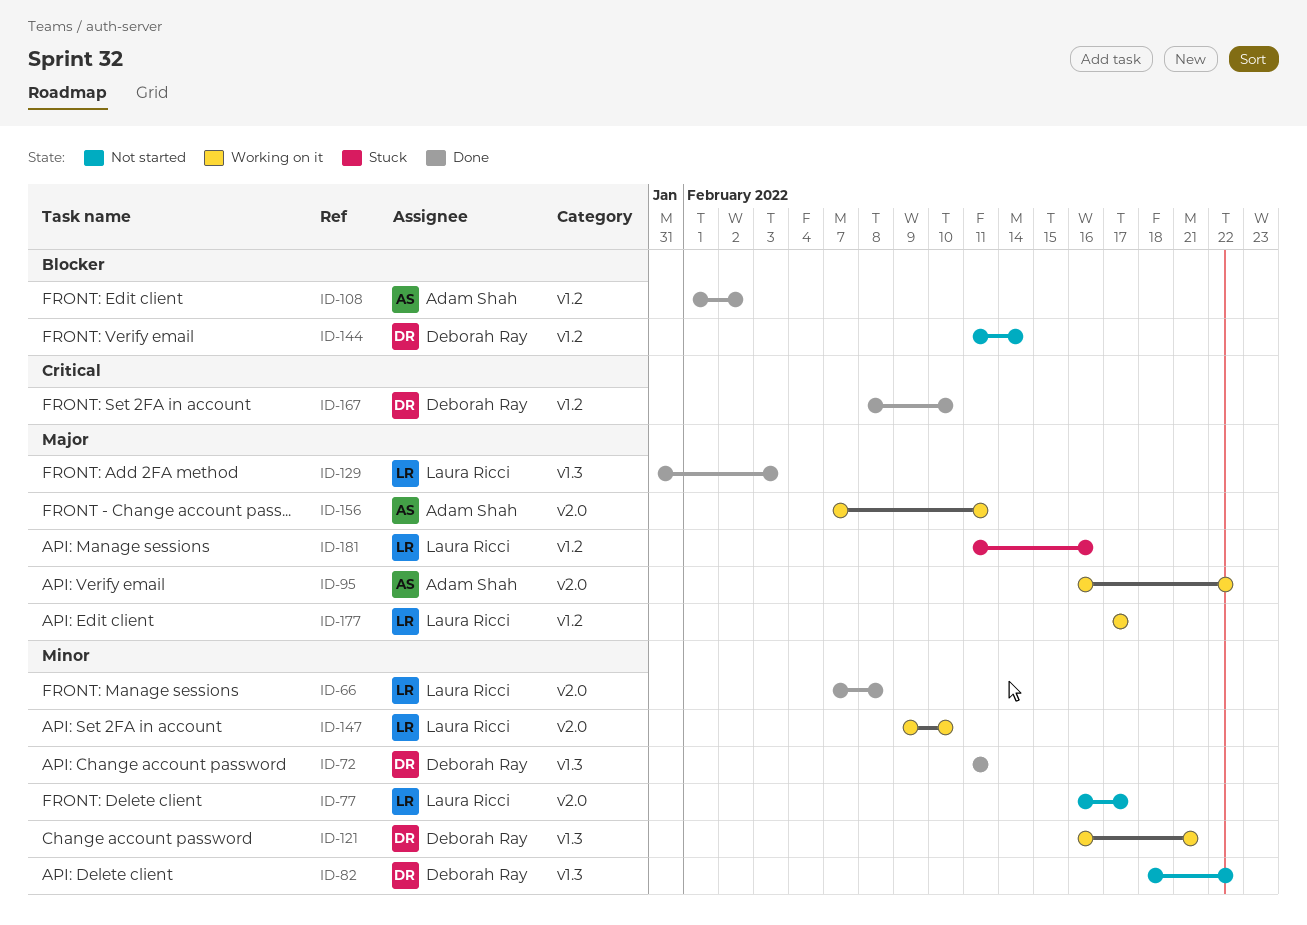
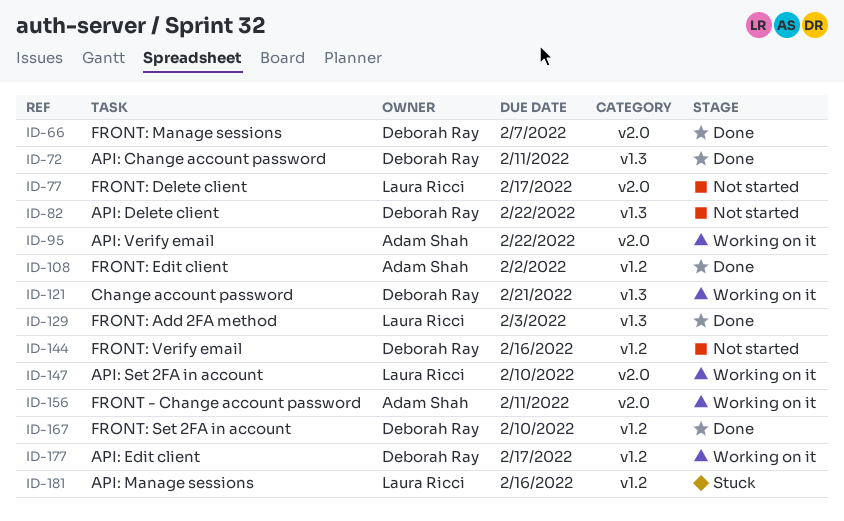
ID-66, owner: Laura Ricci -> Deborah Ray
ID-66, due: Feb 8 -> Feb 7
ID-144, due: Feb 14 -> Feb 16
ID-177, owner: Laura Ricci -> Deborah Ray

